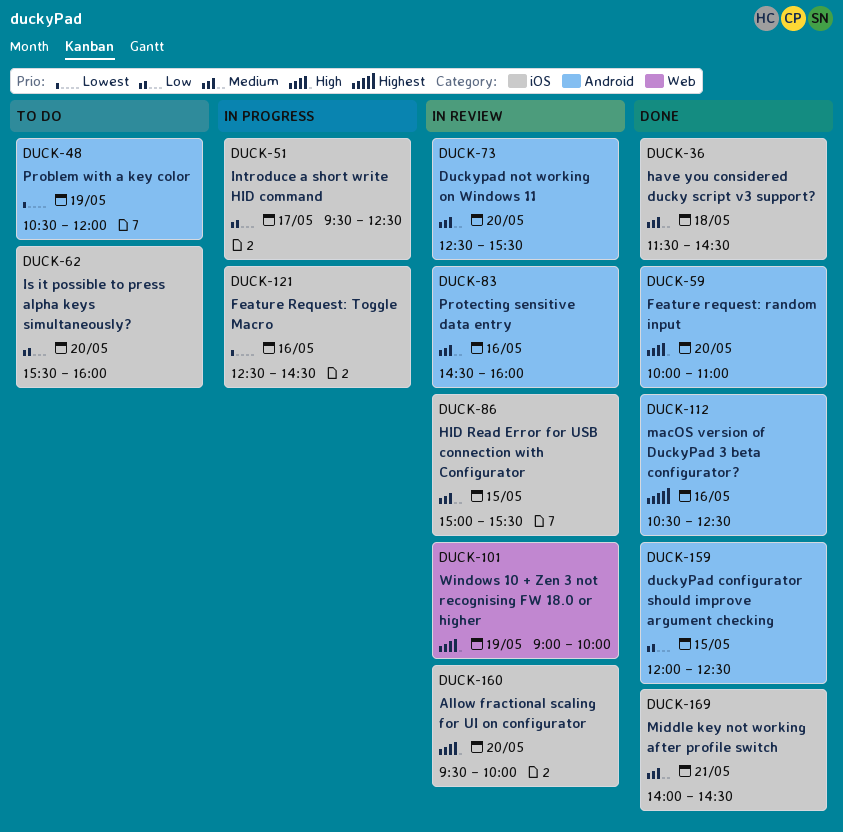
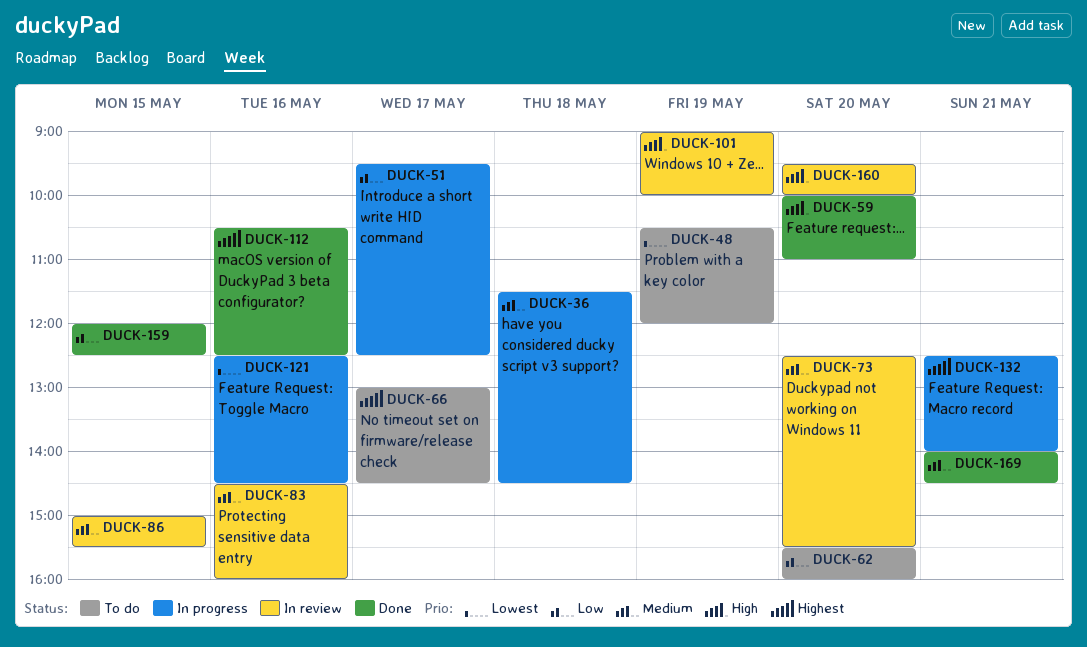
DUCK-36, status: Done -> In progress
DUCK-66: none -> present
DUCK-132: none -> present

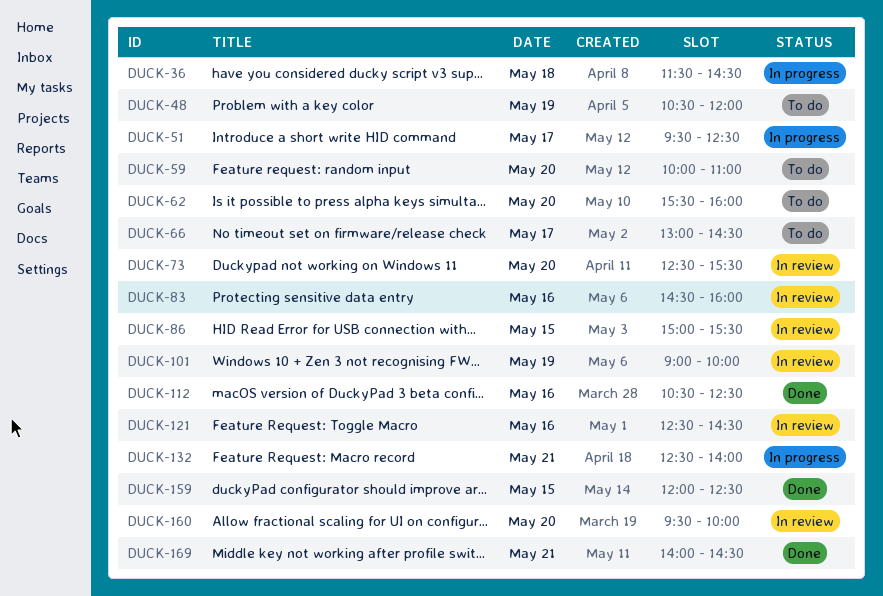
DUCK-59, status: Done -> To do
DUCK-121, status: In progress -> In review

